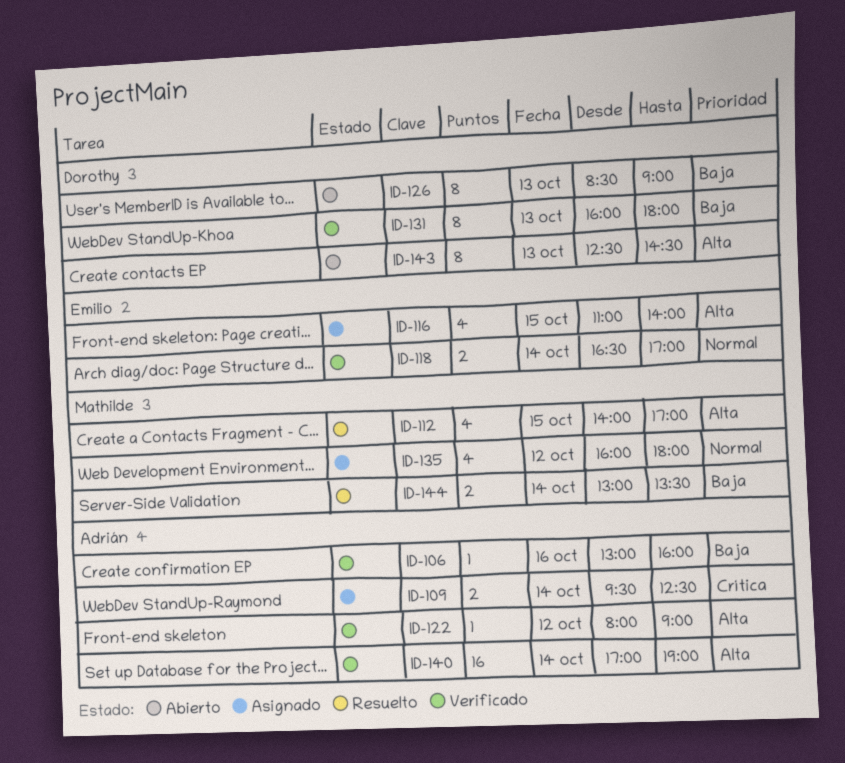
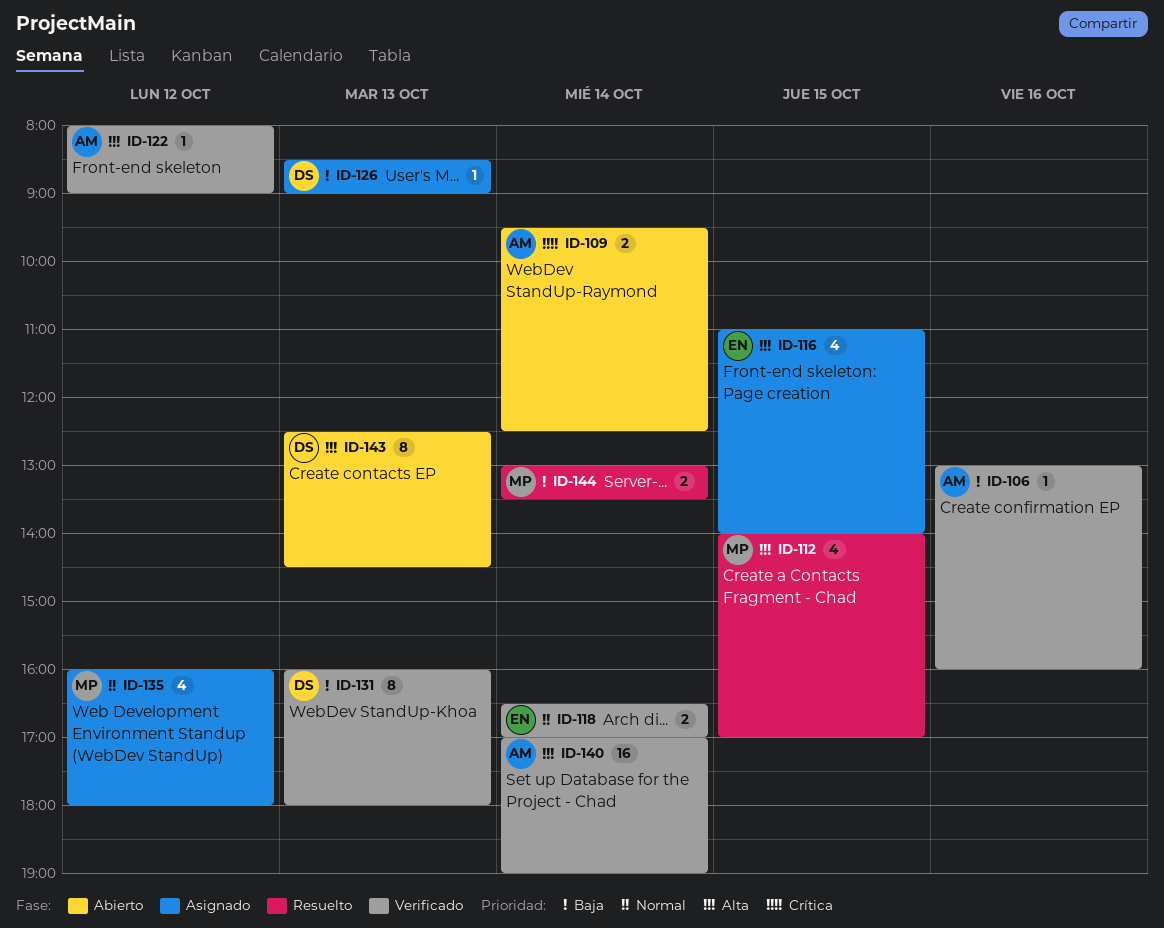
ID-109, status: Asignado -> Abierto
ID-126, status: Abierto -> Asignado
ID-126, estimate: 8 -> 1

